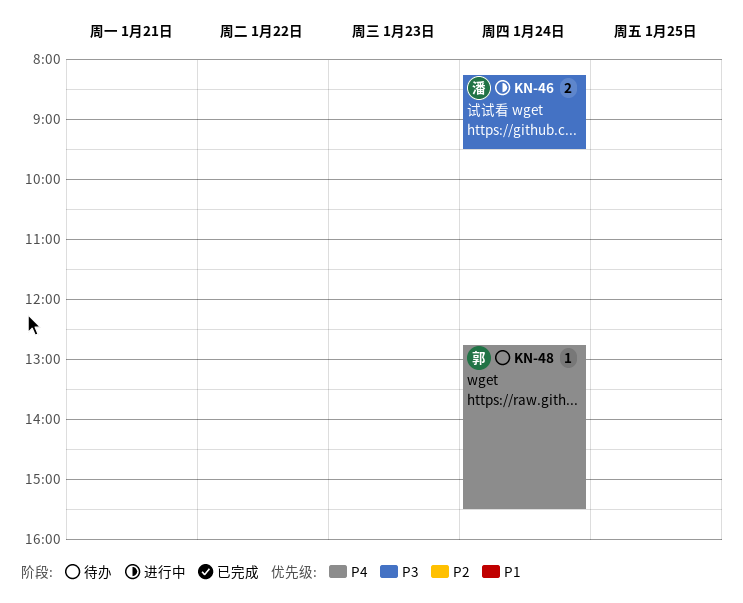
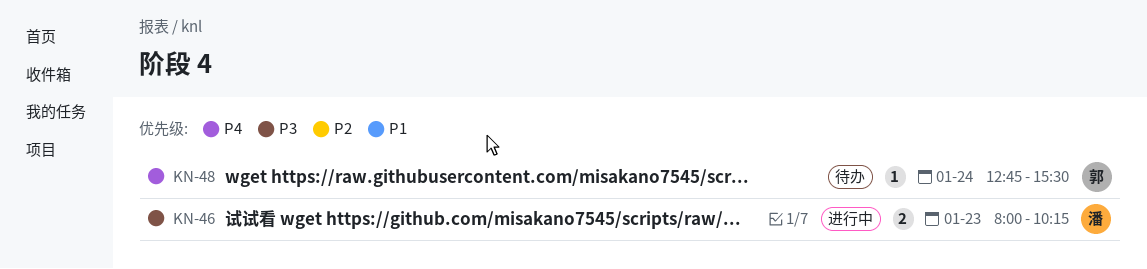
KN-46, day: Jan 24 -> Jan 23
KN-46, begins: 08:15 -> 08:00
KN-46, ends: 09:30 -> 10:15

